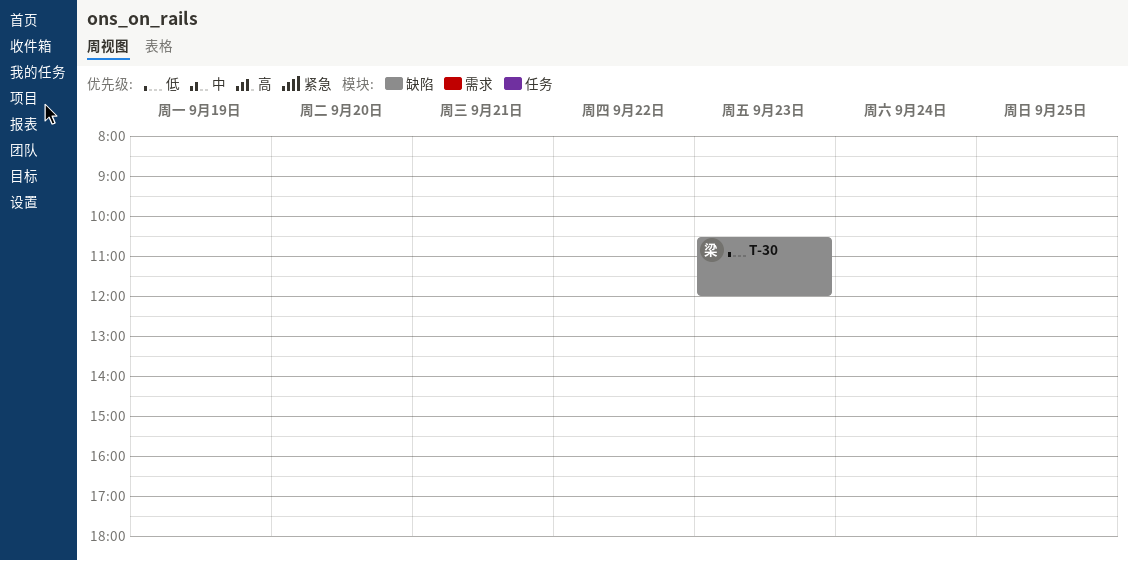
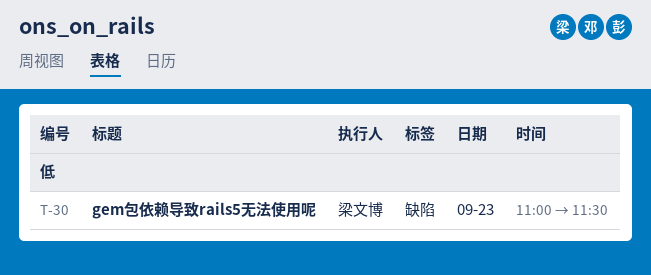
T-30, begins: 10:30 -> 11:00
T-30, ends: 12:00 -> 11:30

